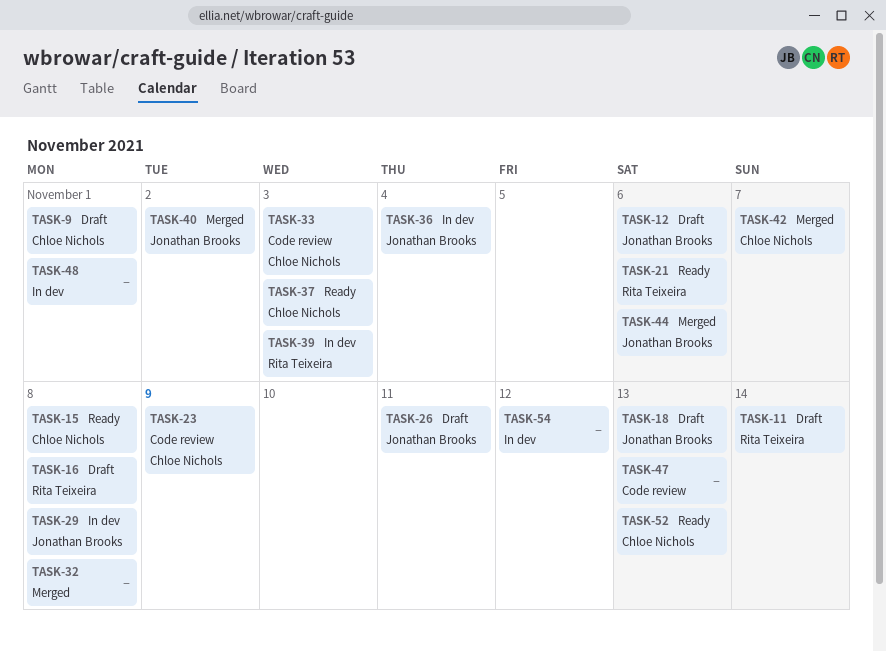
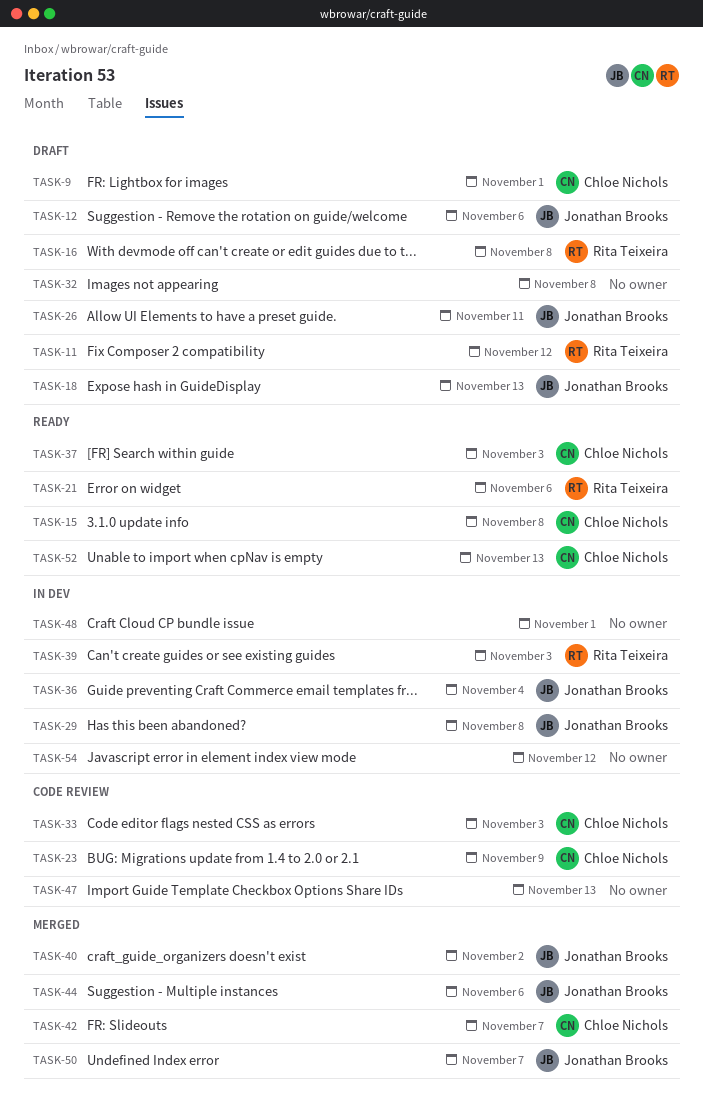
TASK-11, due: Nov 14 -> Nov 12
TASK-32, status: Merged -> Draft
TASK-50: none -> present

